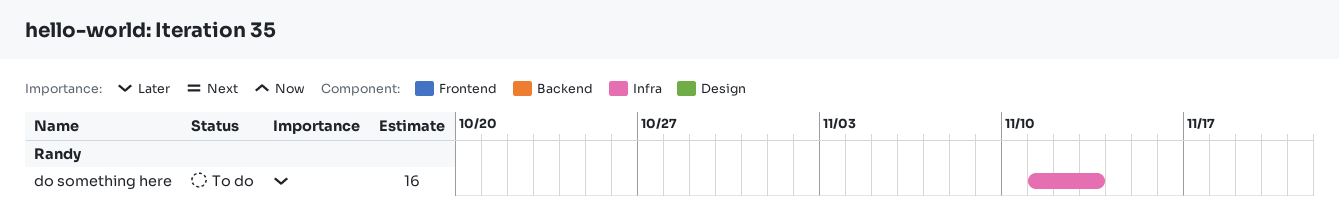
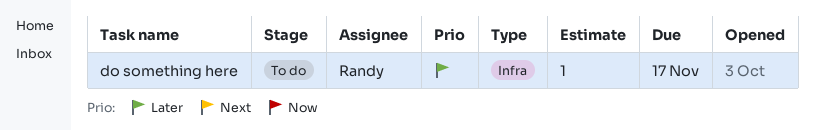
do something here, estimate: 16 -> 1
do something here, due: Nov 13 -> Nov 17

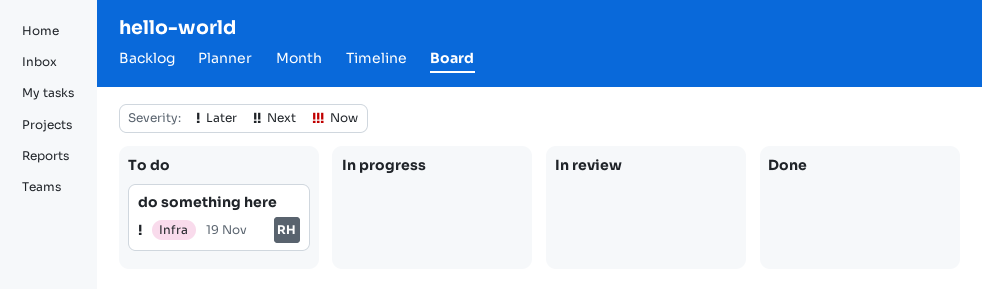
do something here, due: Nov 17 -> Nov 19

